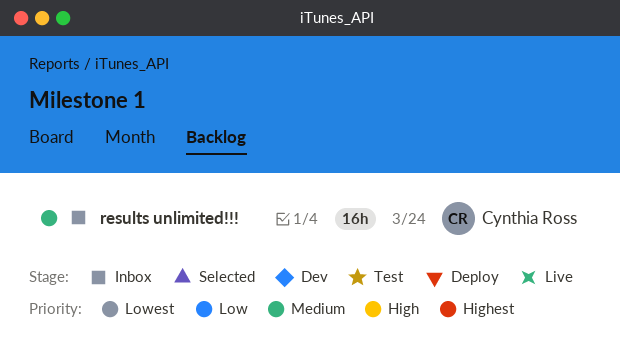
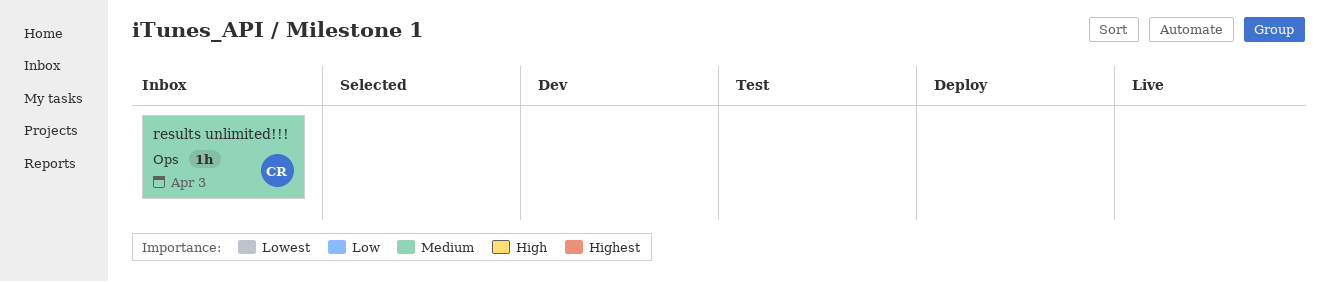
results unlimited!!!, estimate: 16h -> 1h
results unlimited!!!, due: Mar 24 -> Apr 3

